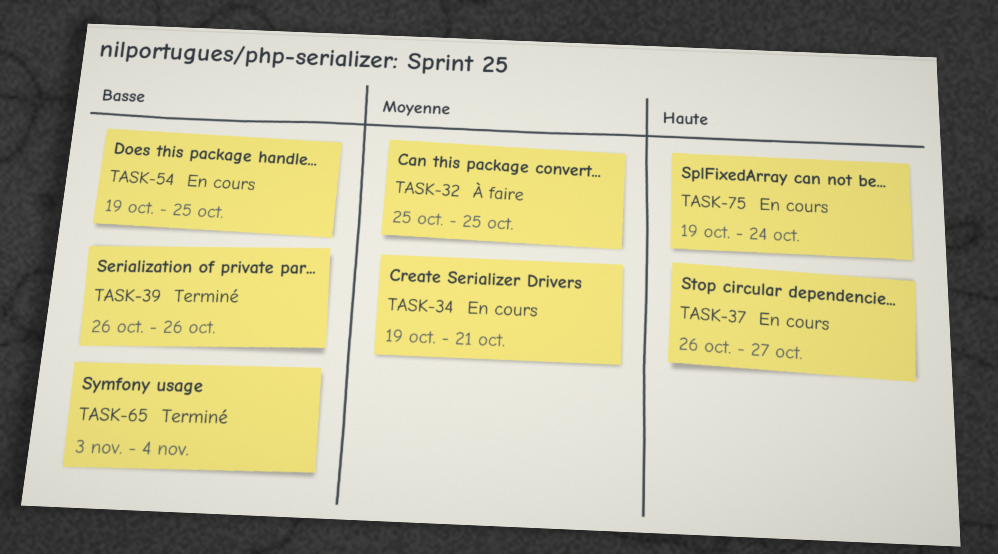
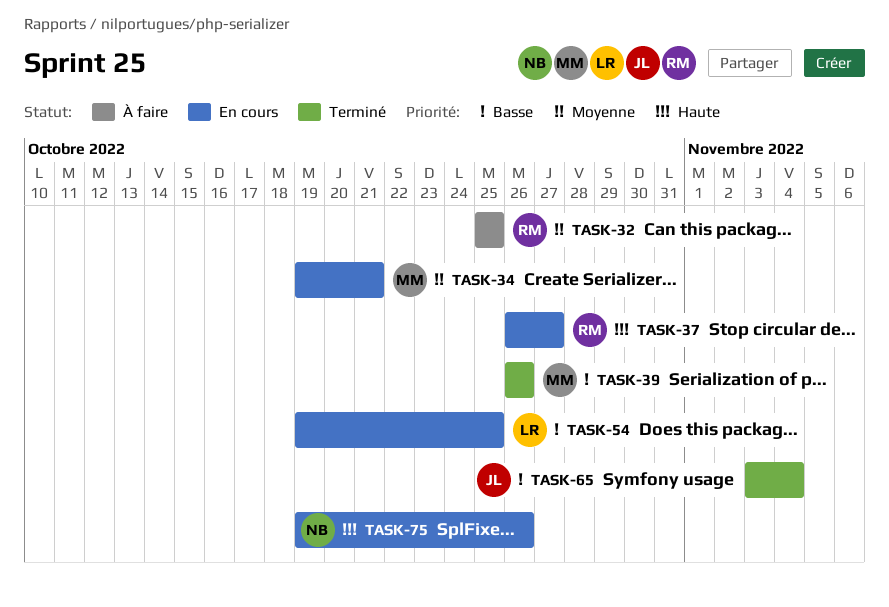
TASK-75, due: Oct 24 -> Oct 26

